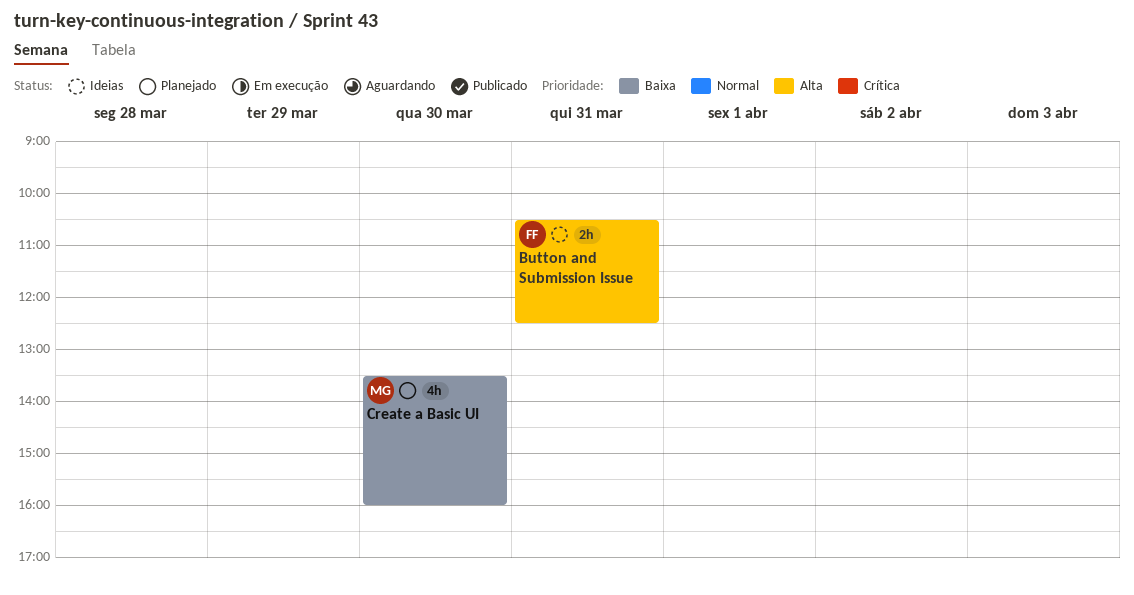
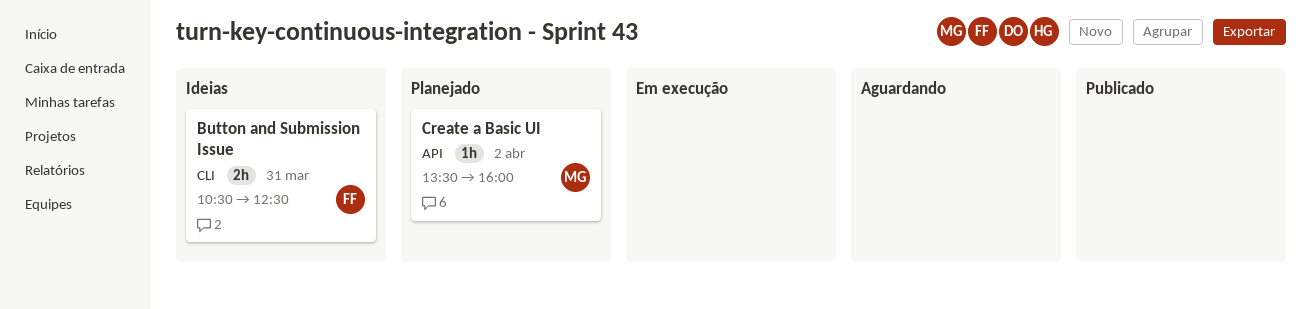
Create a Basic UI, estimate: 4h -> 1h
Create a Basic UI, day: Mar 30 -> Apr 2

